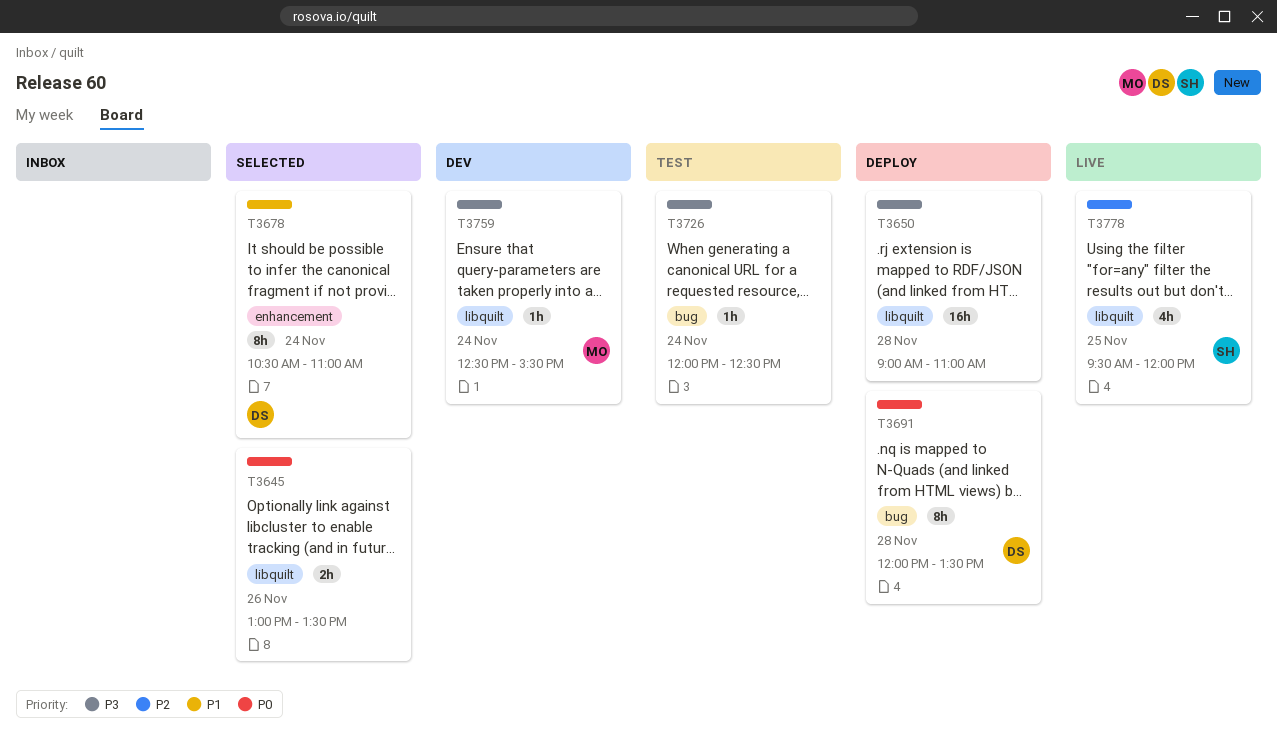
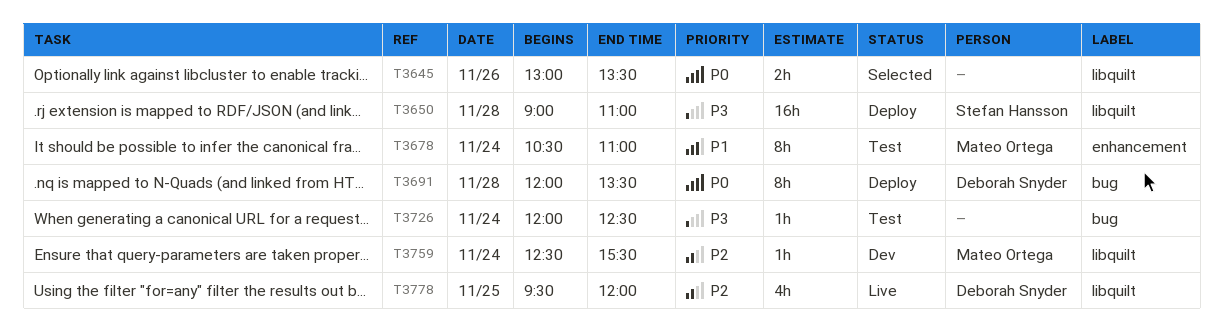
T3650, owner: none -> Stefan Hansson
T3678, status: Selected -> Test
T3678, owner: Deborah Snyder -> Mateo Ortega
T3759, priority: P3 -> P2
T3778, owner: Stefan Hansson -> Deborah Snyder

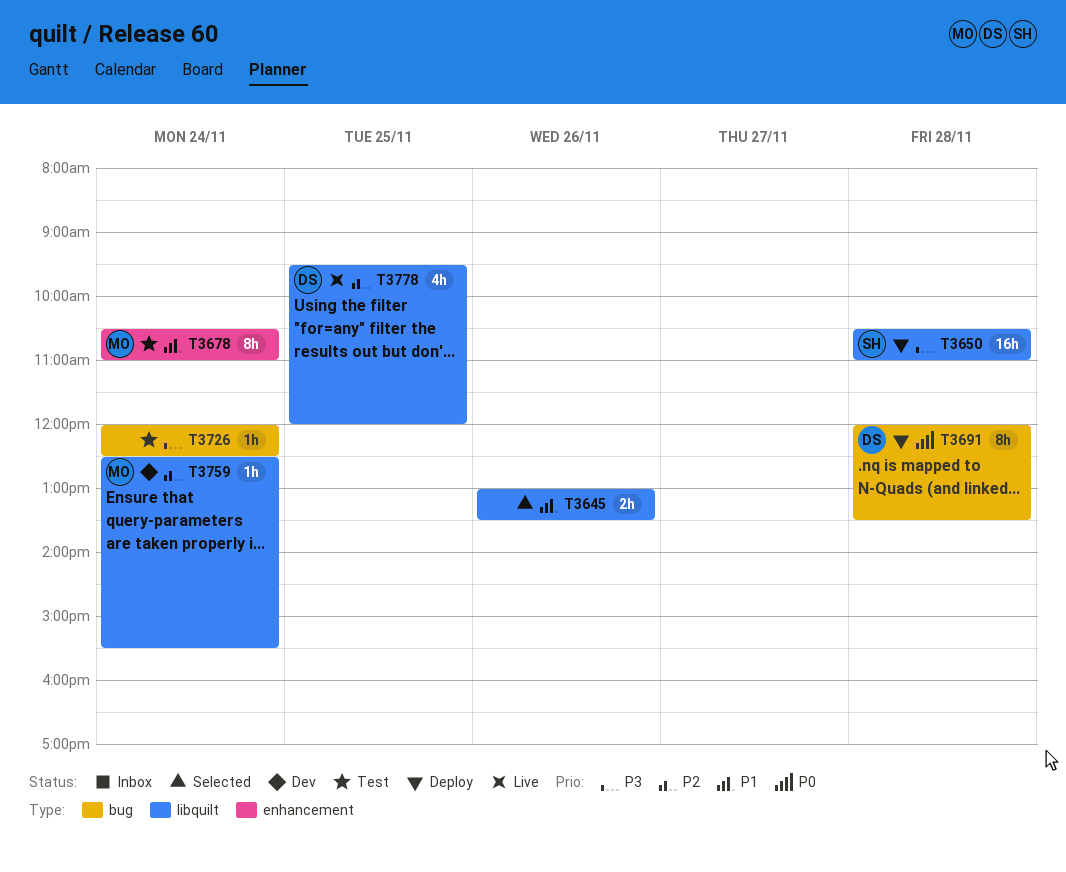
T3645, priority: P0 -> P1
T3650, begins: 09:00 -> 10:30

